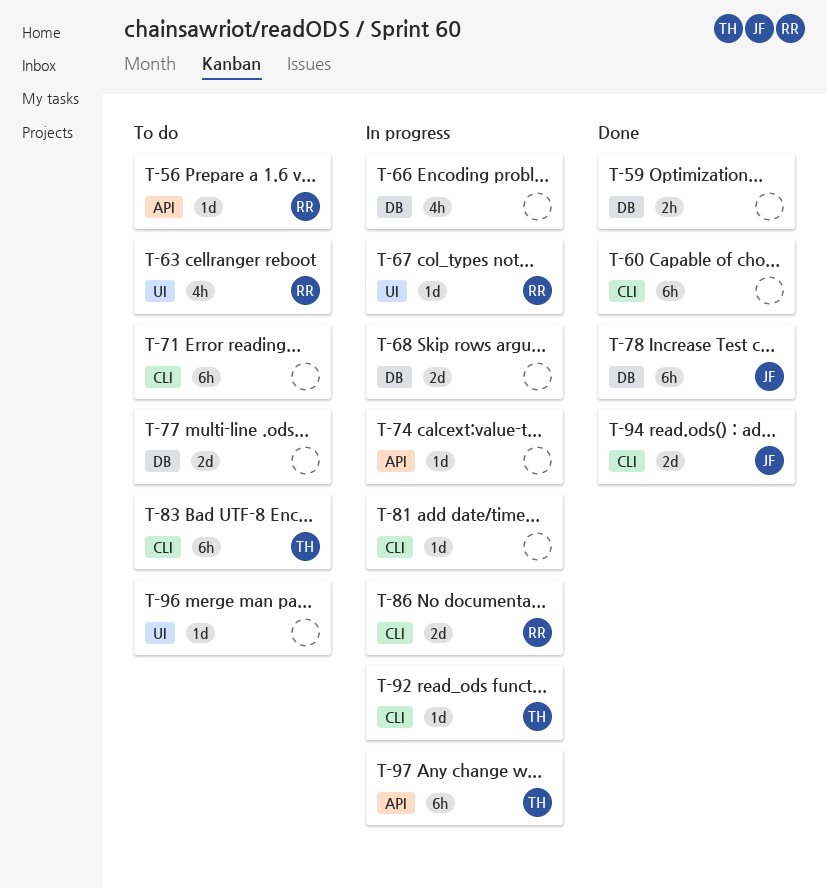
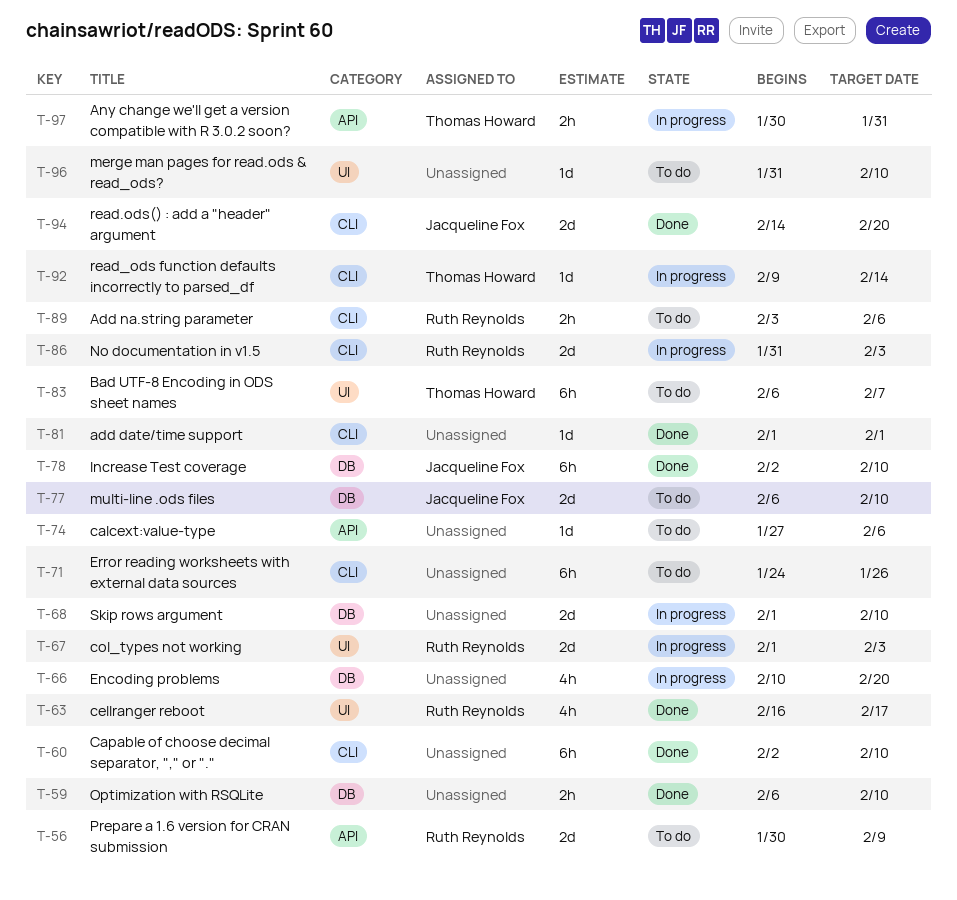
T-56, estimate: 1d -> 2d
T-63, status: To do -> Done
T-67, estimate: 1d -> 2d
T-74, status: In progress -> To do
T-77, owner: none -> Jacqueline Fox
T-81, status: In progress -> Done
T-83, label: CLI -> UI
T-89: none -> present
T-97, estimate: 6h -> 2h

